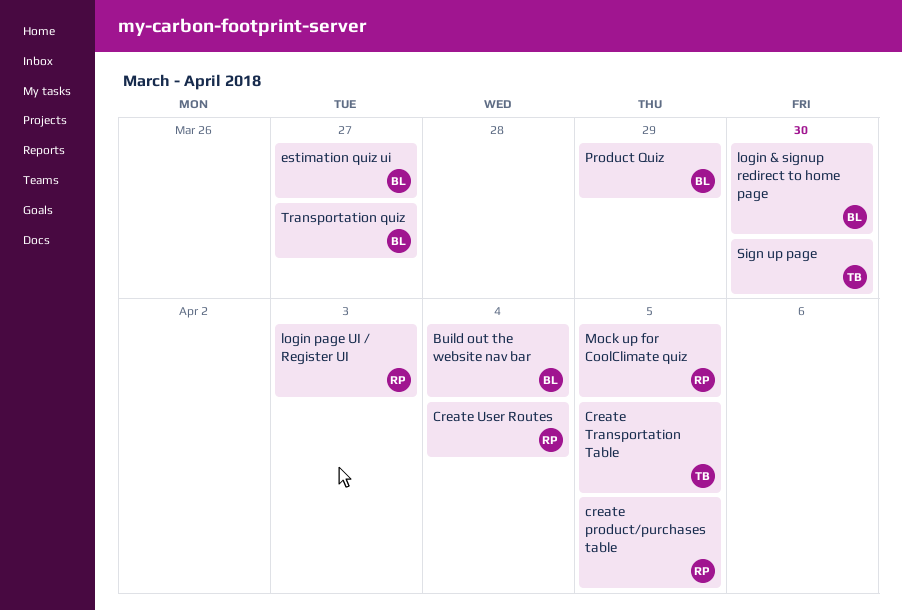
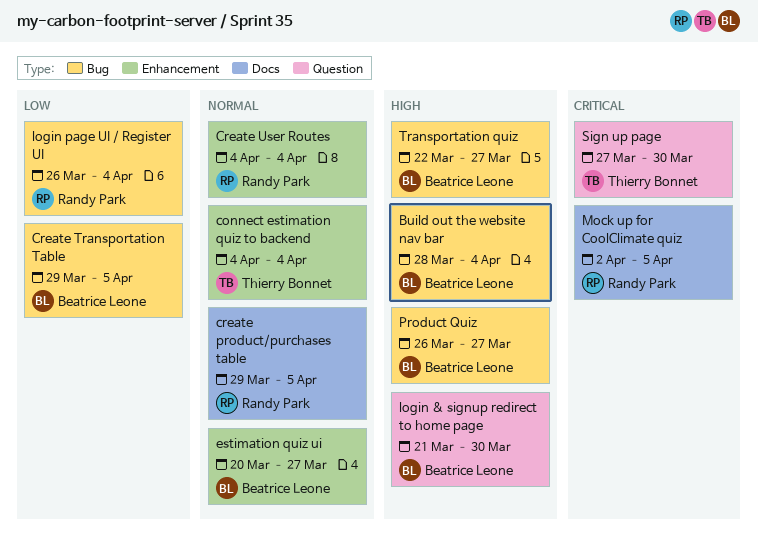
connect estimation quiz to backend: none -> present
Create Transportation Table, owner: Thierry Bonnet -> Beatrice Leone
login page UI / Register UI, due: Apr 3 -> Apr 4
Product Quiz, due: Mar 29 -> Mar 27

